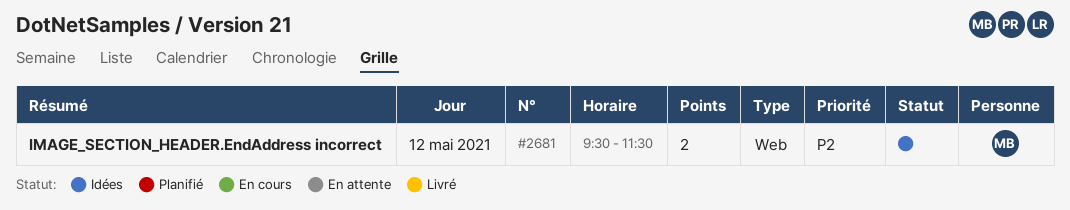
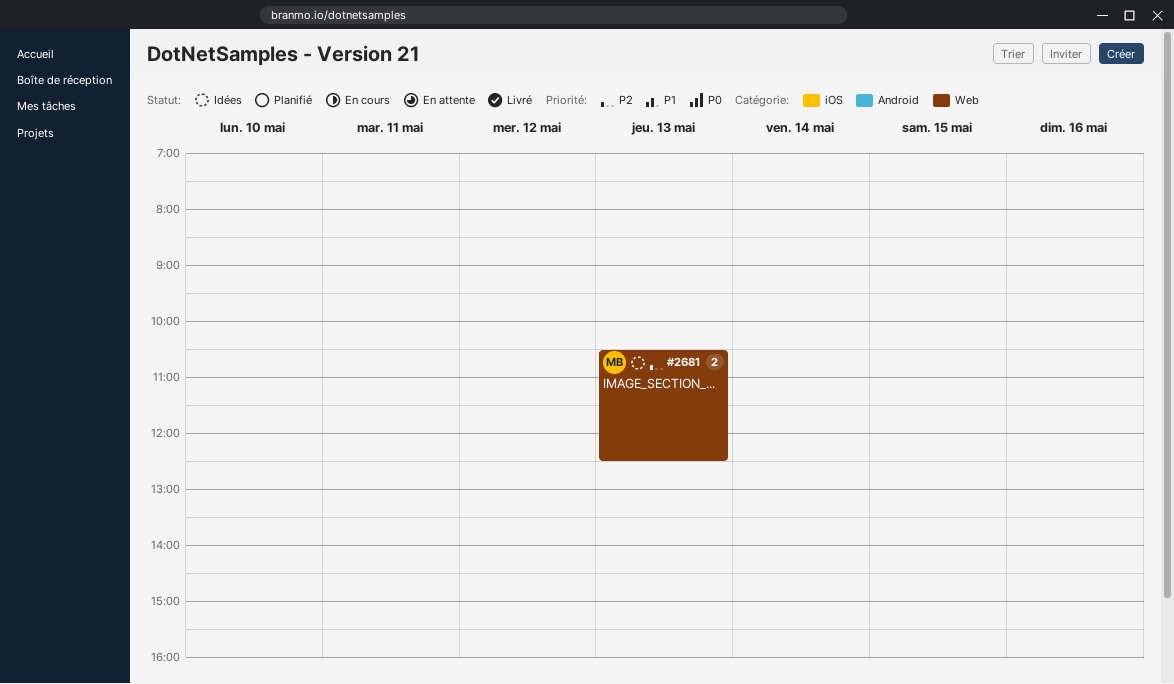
#2681, day: May 12 -> May 13
#2681, begins: 09:30 -> 10:30
#2681, ends: 11:30 -> 12:30

